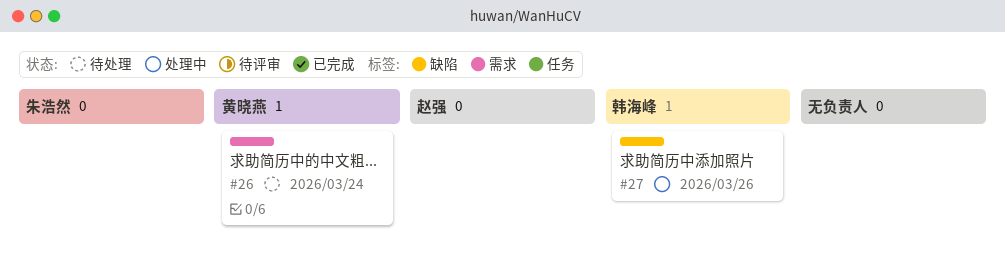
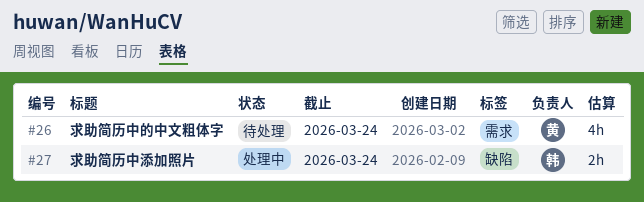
#27, due: Mar 26 -> Mar 24

